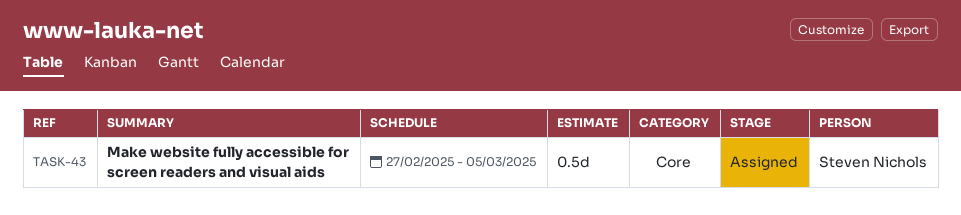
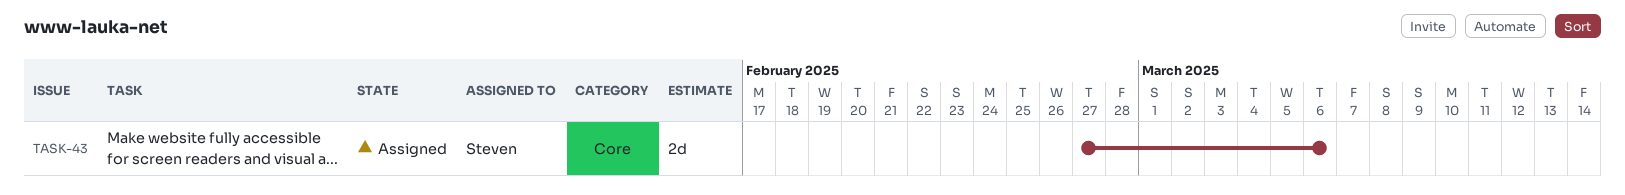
TASK-43, estimate: 0.5d -> 2d
TASK-43, due: Mar 5 -> Mar 6

